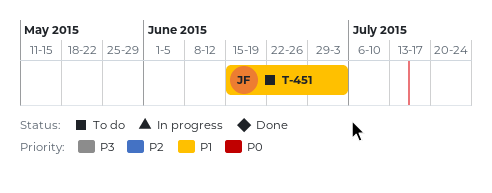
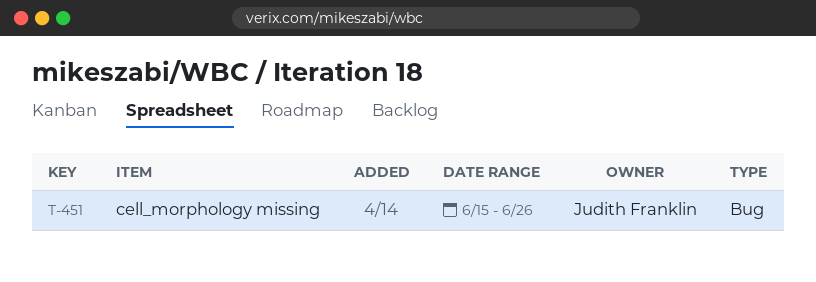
T-451, due: Jul 3 -> Jun 26

